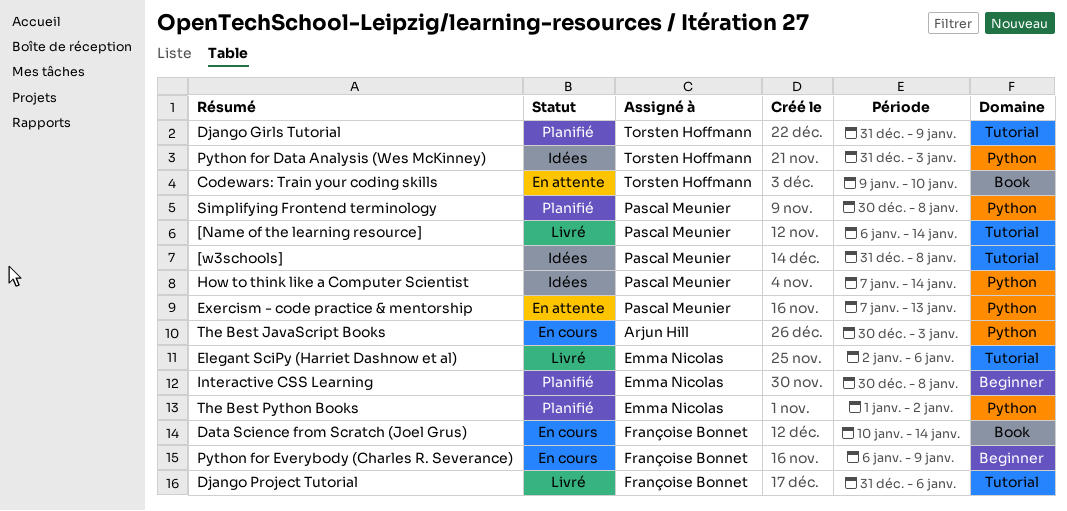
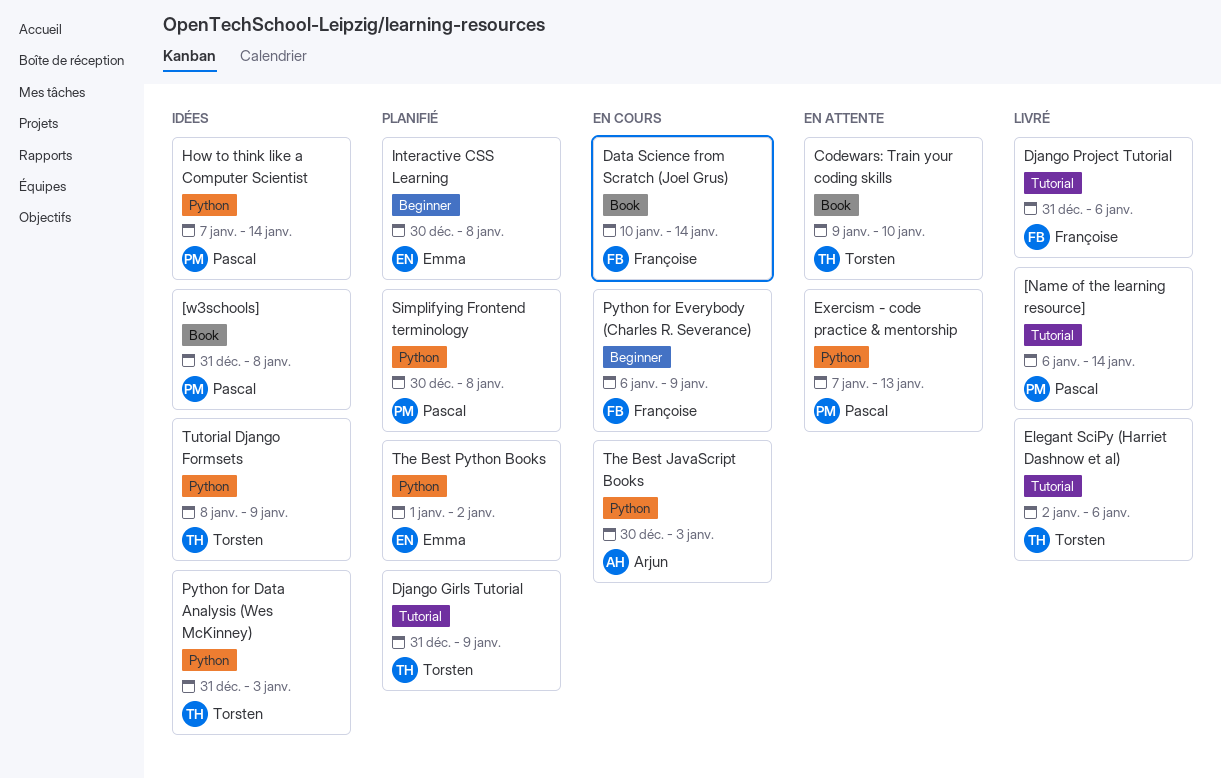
[w3schools], label: Tutorial -> Book
Elegant SciPy (Harriet Dashnow et al), owner: Emma Nicolas -> Torsten Hoffmann
Tutorial Django Formsets: none -> present

